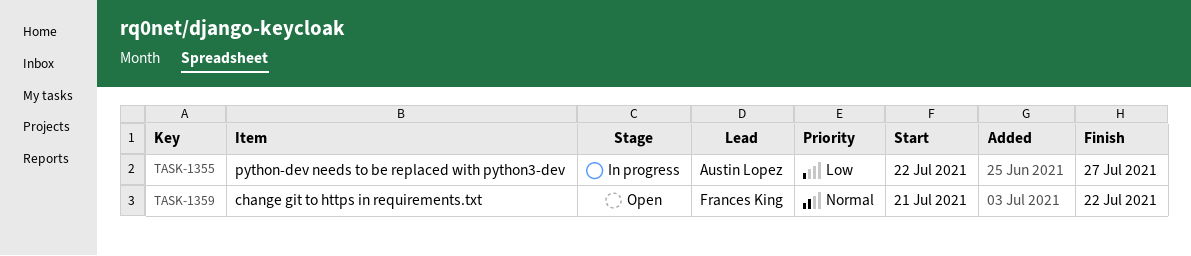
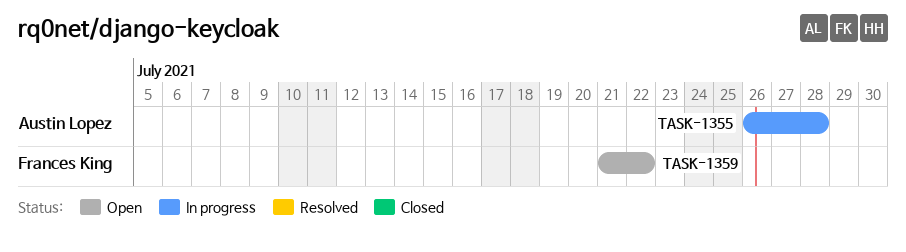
TASK-1355, start: Jul 22 -> Jul 26
TASK-1355, due: Jul 27 -> Jul 28

